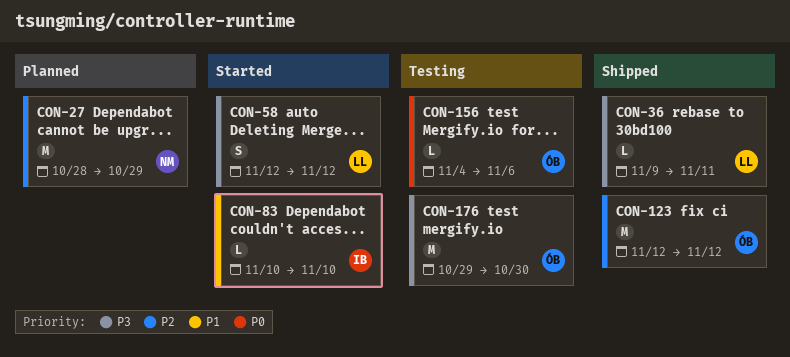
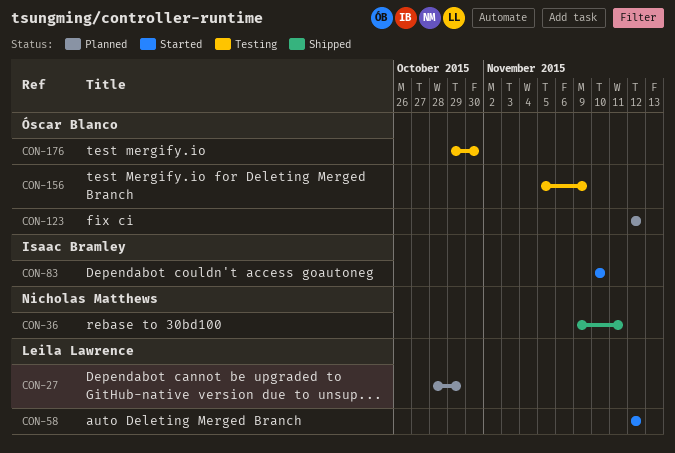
CON-27, owner: Nicholas Matthews -> Leila Lawrence
CON-36, owner: Leila Lawrence -> Nicholas Matthews
CON-123, status: Shipped -> Planned
CON-156, start: Nov 4 -> Nov 5
CON-156, due: Nov 6 -> Nov 9

